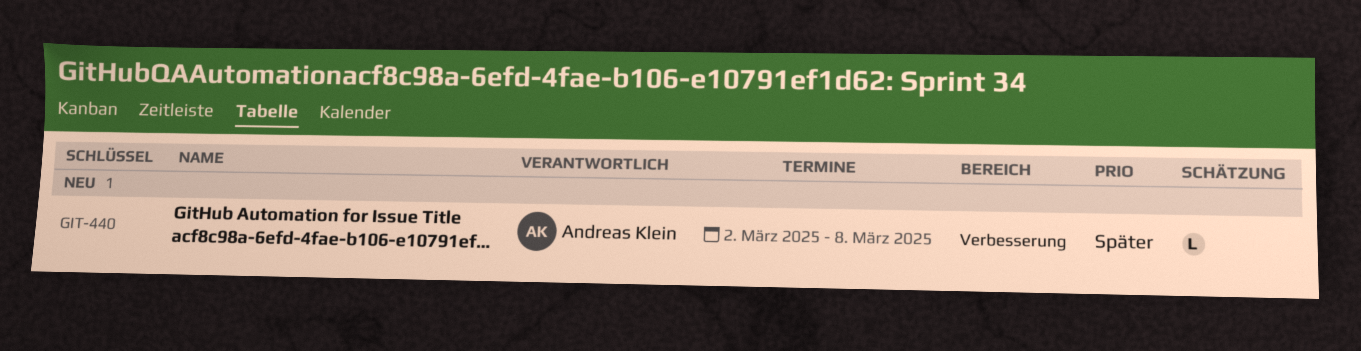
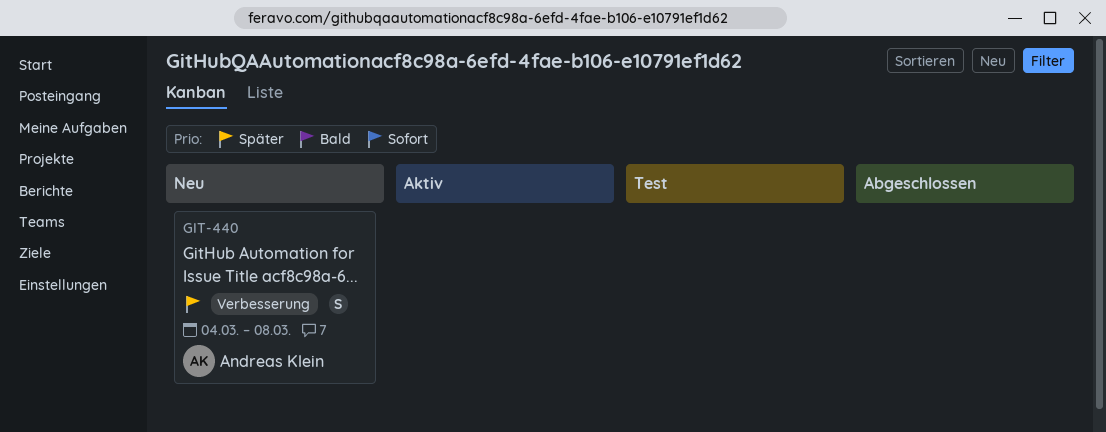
GIT-440, estimate: L -> S
GIT-440, start: Mar 2 -> Mar 4

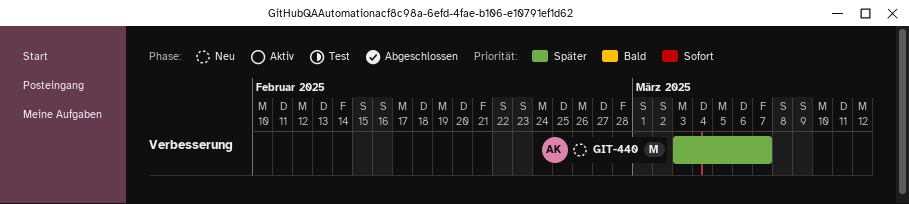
GIT-440, estimate: S -> M
GIT-440, start: Mar 4 -> Mar 3
GIT-440, due: Mar 8 -> Mar 7

